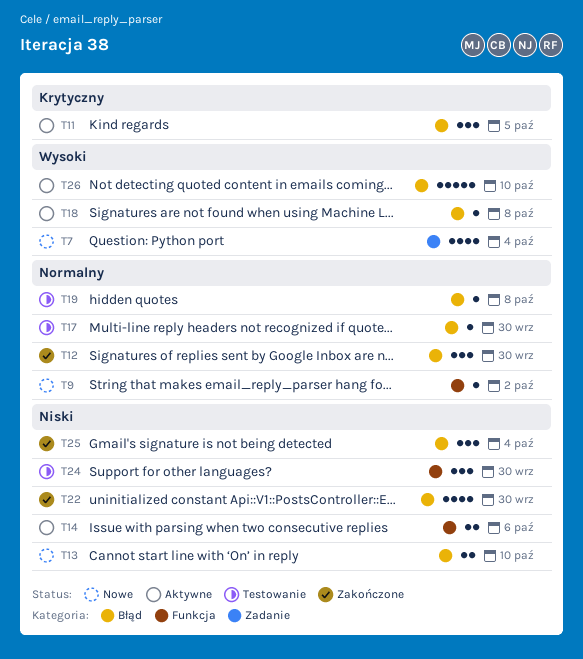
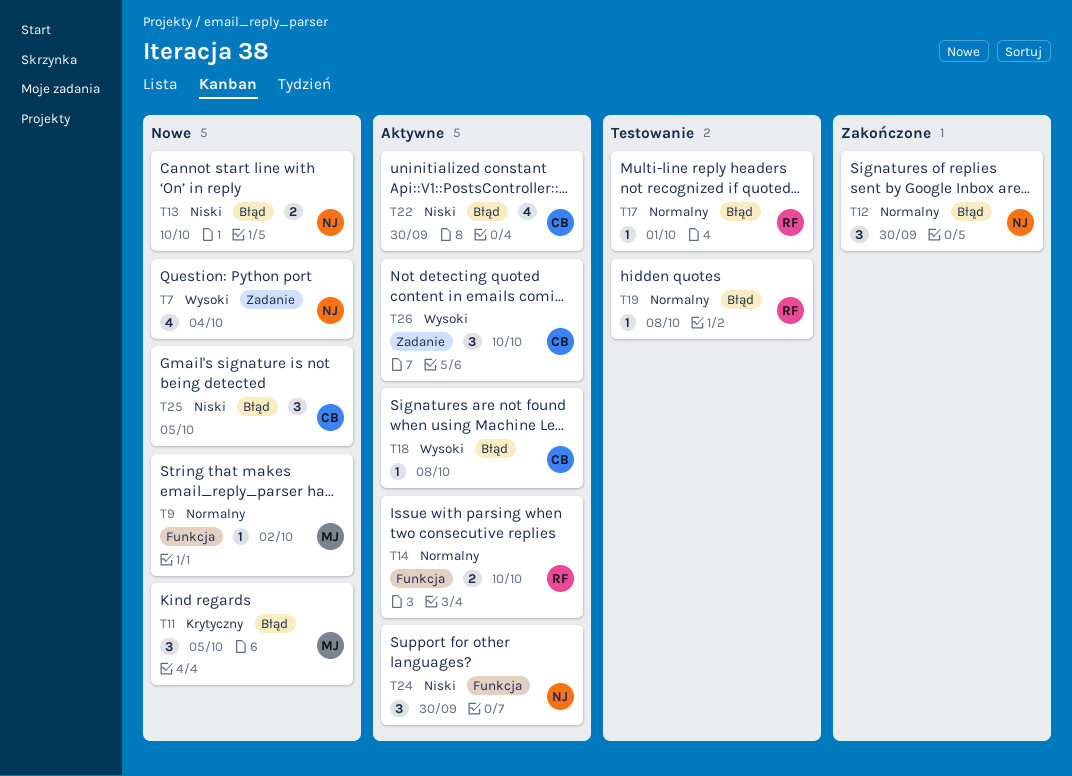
T11, status: Aktywne -> Nowe
T14, priority: Niski -> Normalny
T14, due: Oct 6 -> Oct 10
T17, due: Sep 30 -> Oct 1
T22, status: Zakończone -> Aktywne
T24, status: Testowanie -> Aktywne
T25, status: Zakończone -> Nowe
T25, due: Oct 4 -> Oct 5
T26, label: Błąd -> Zadanie
T26, estimate: 5 -> 3

